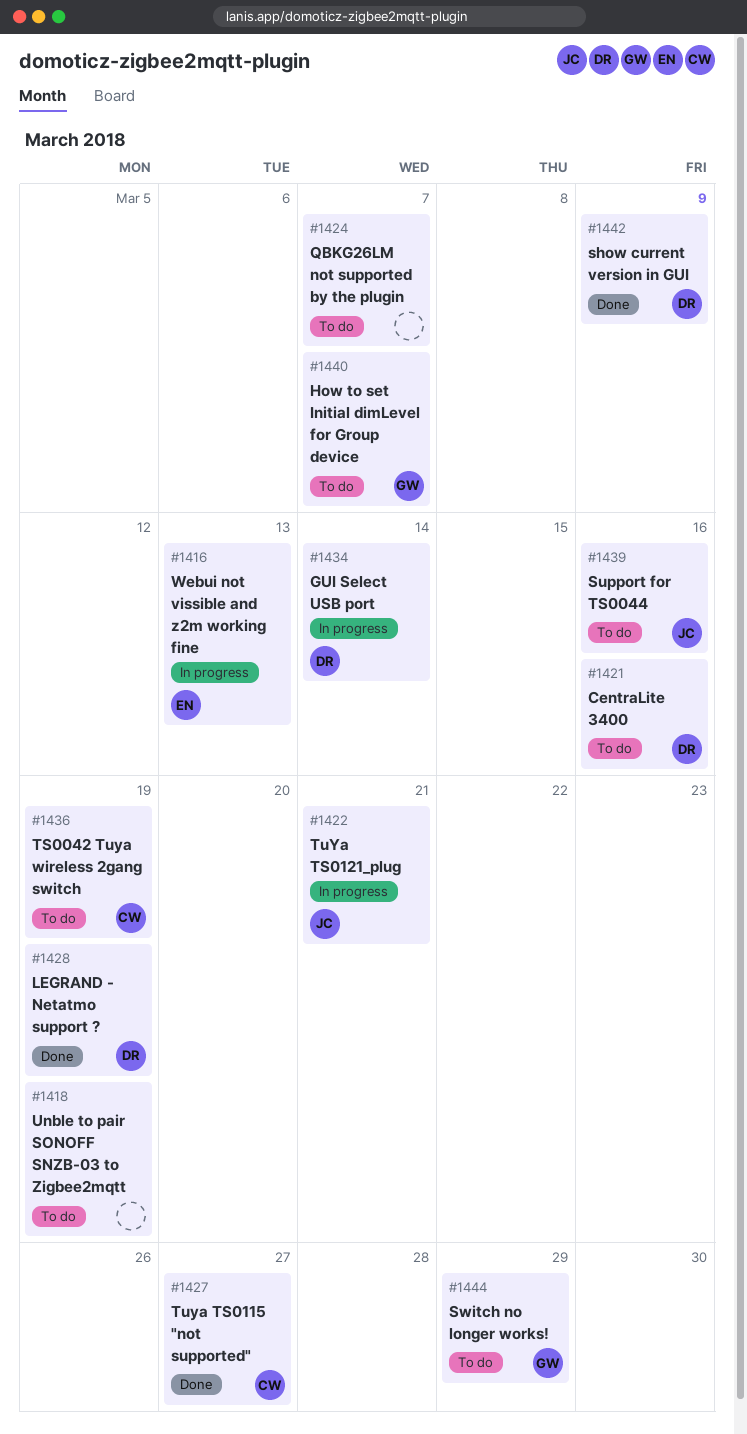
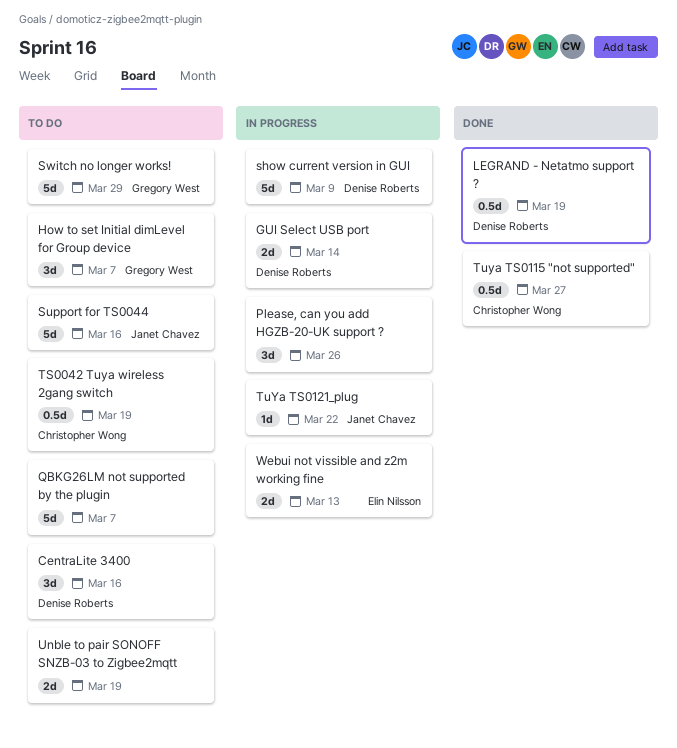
Please, can you add HGZB-20-UK support ?: none -> present
show current version in GUI, status: Done -> In progress
TuYa TS0121_plug, due: Mar 21 -> Mar 22

